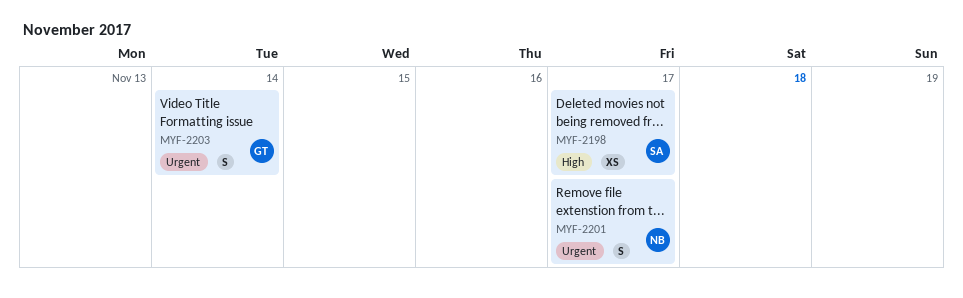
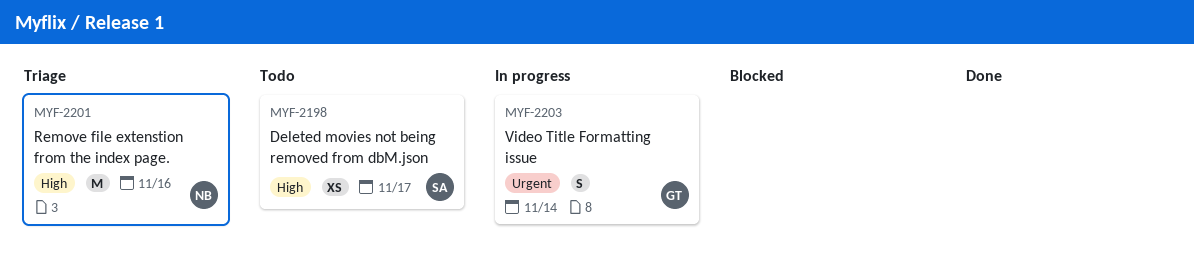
MYF-2201, priority: Urgent -> High
MYF-2201, estimate: S -> M
MYF-2201, due: Nov 17 -> Nov 16

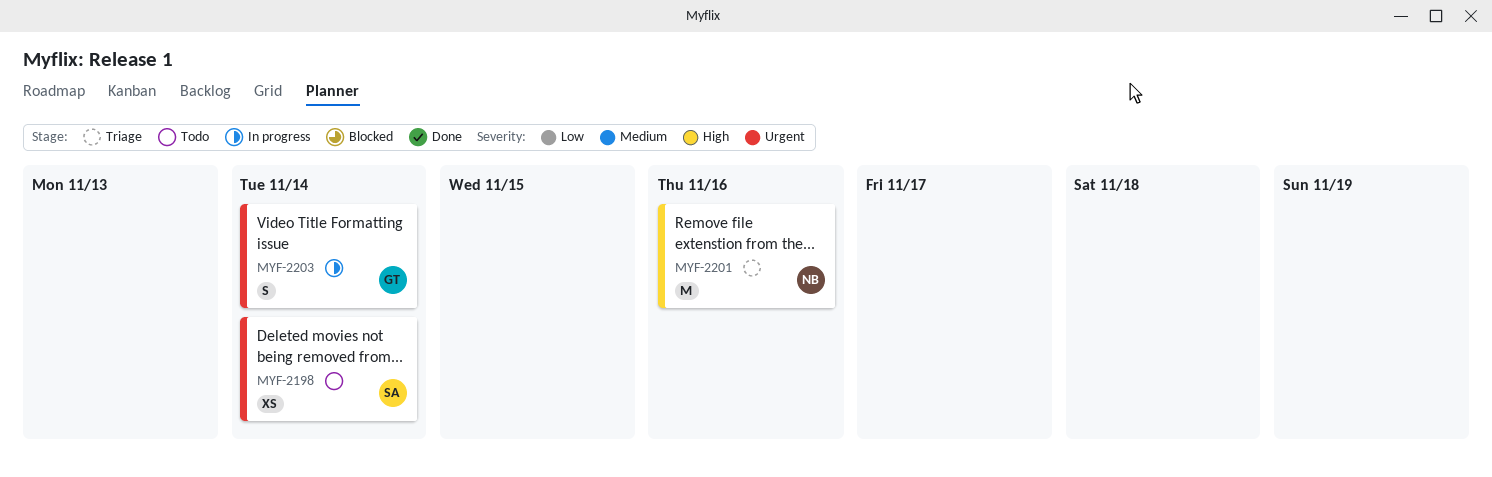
MYF-2198, priority: High -> Urgent
MYF-2198, due: Nov 17 -> Nov 14

